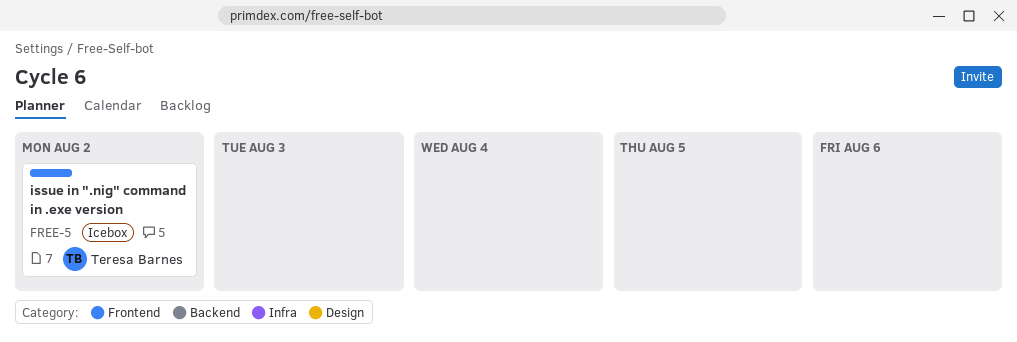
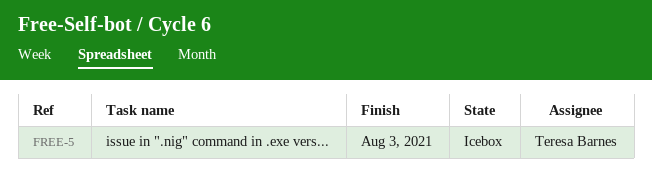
FREE-5, due: Aug 2 -> Aug 3

